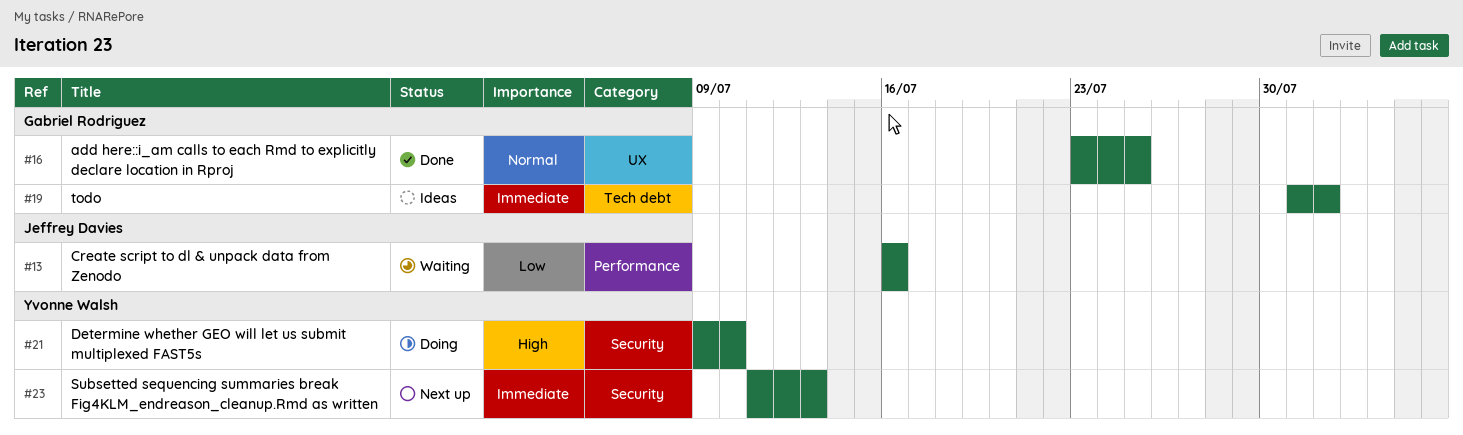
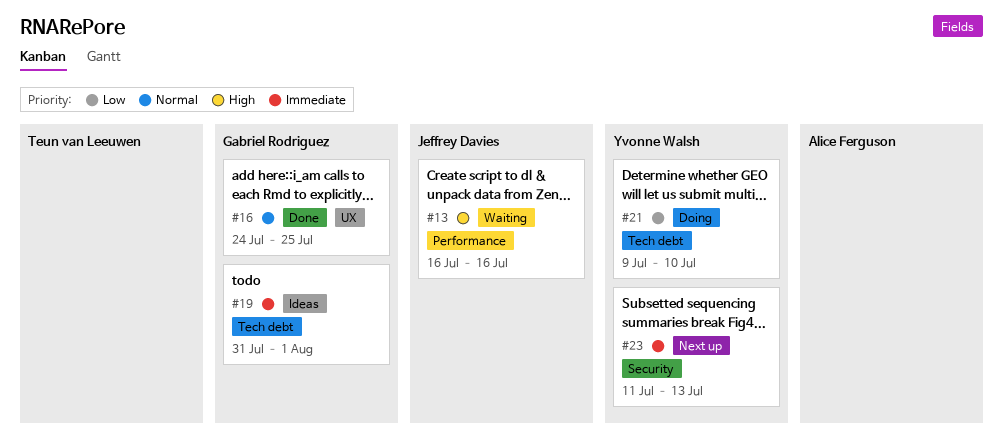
#13, priority: Low -> High
#16, start: Jul 23 -> Jul 24
#21, priority: High -> Low
#21, label: Security -> Tech debt

